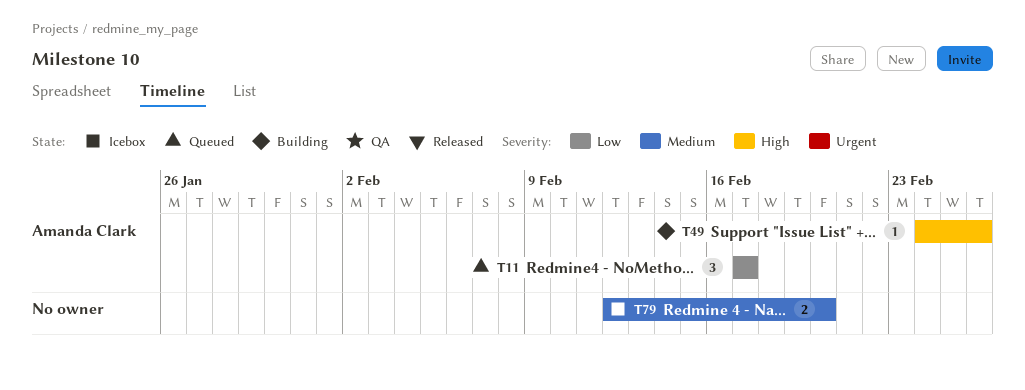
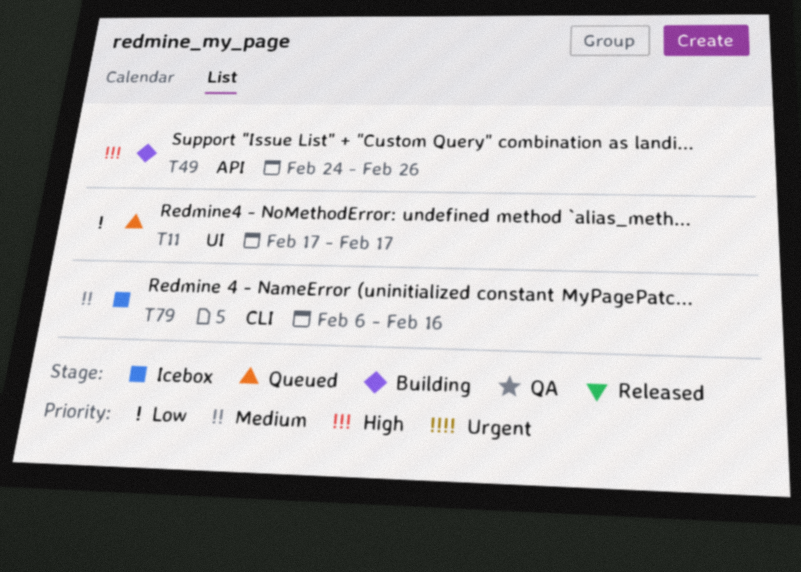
T79, start: Feb 12 -> Feb 6
T79, due: Feb 20 -> Feb 16

